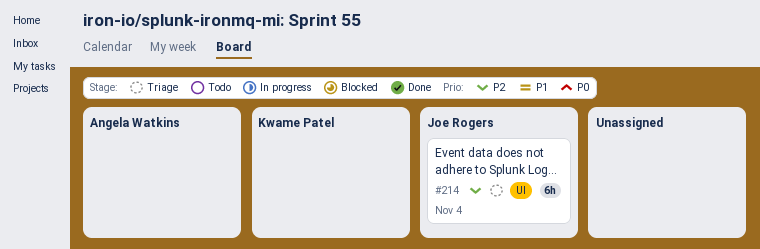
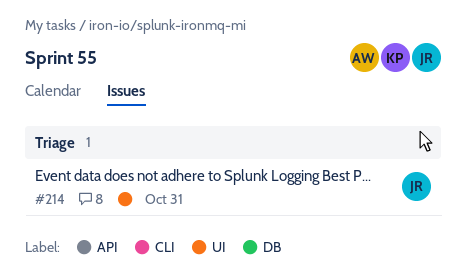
#214, due: Nov 4 -> Oct 31

